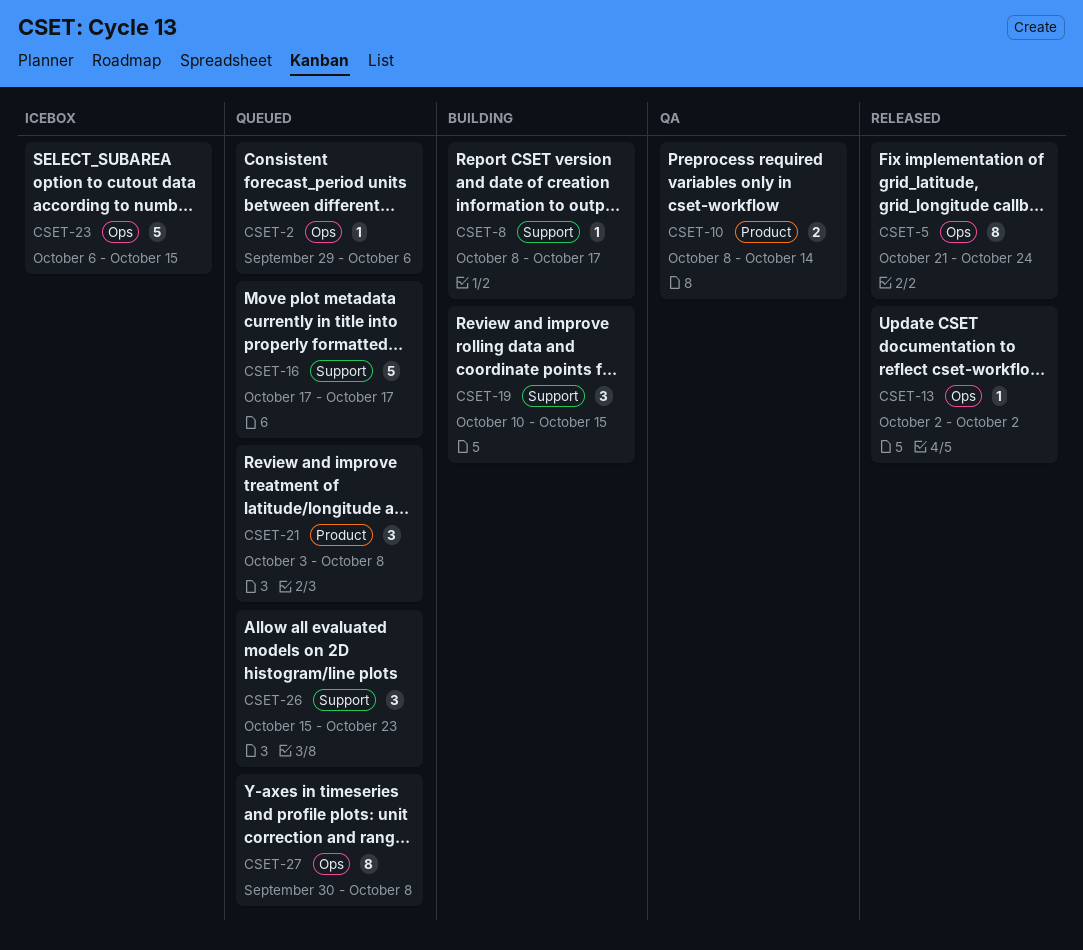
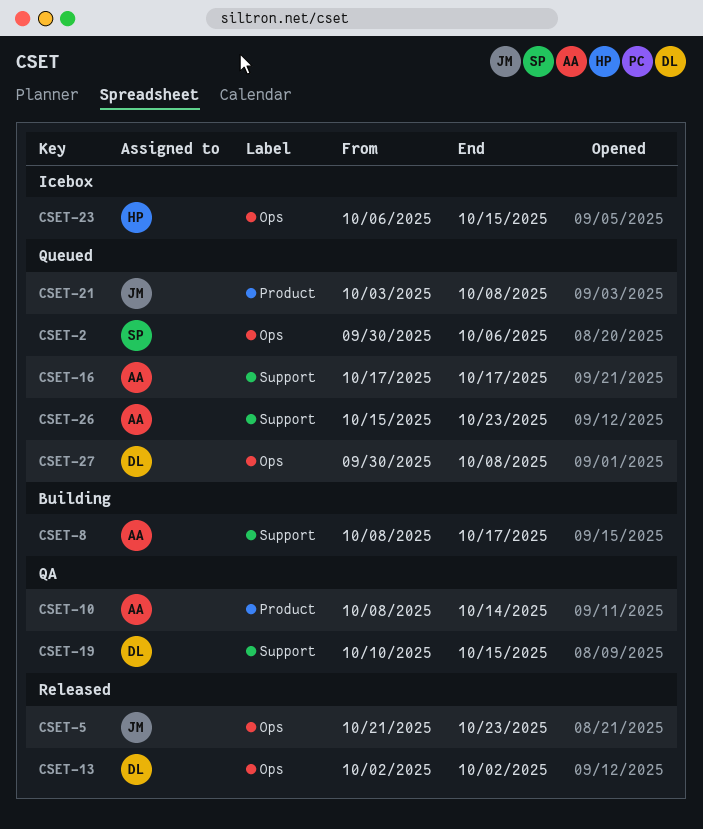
CSET-2, start: Sep 29 -> Sep 30
CSET-5, due: Oct 24 -> Oct 23
CSET-19, status: Building -> QA

